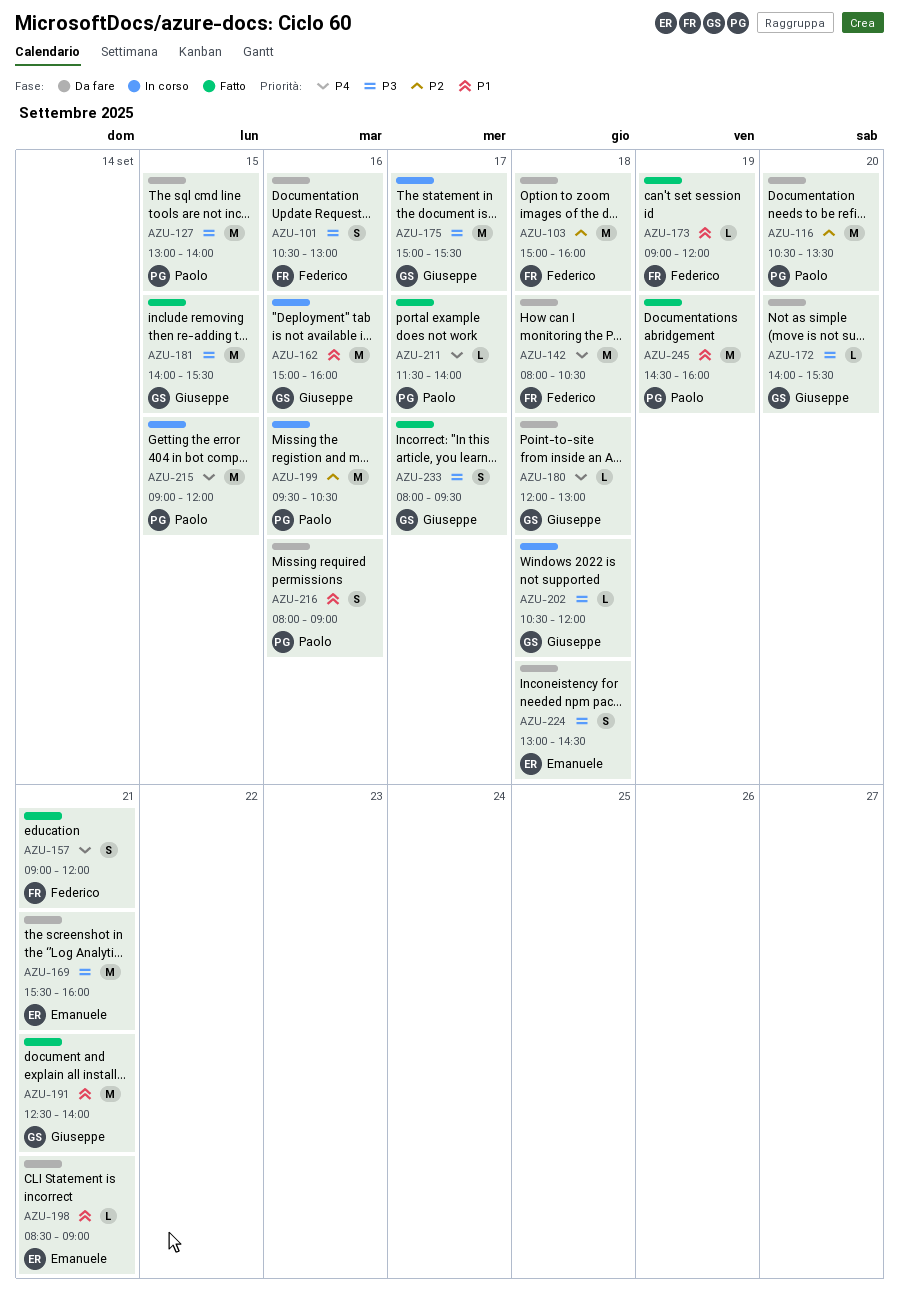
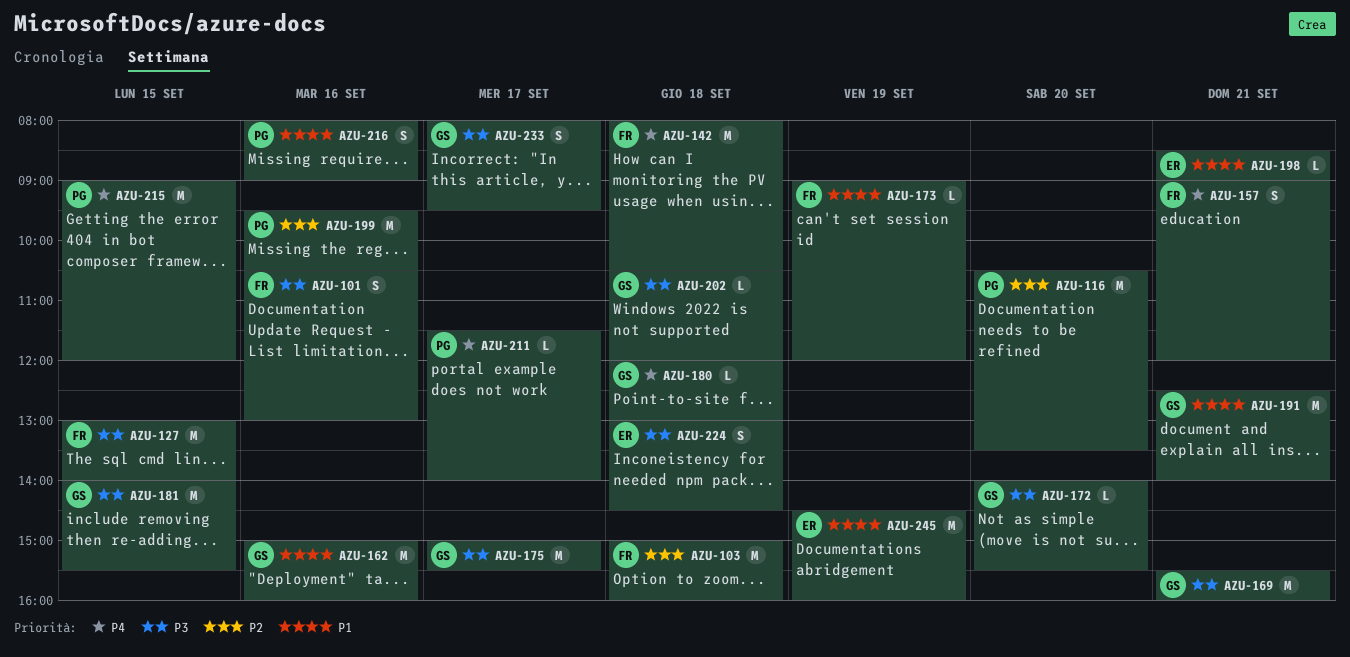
AZU-127, owner: Paolo -> Federico
AZU-169, owner: Emanuele -> Giuseppe
AZU-245, owner: Paolo -> Emanuele

